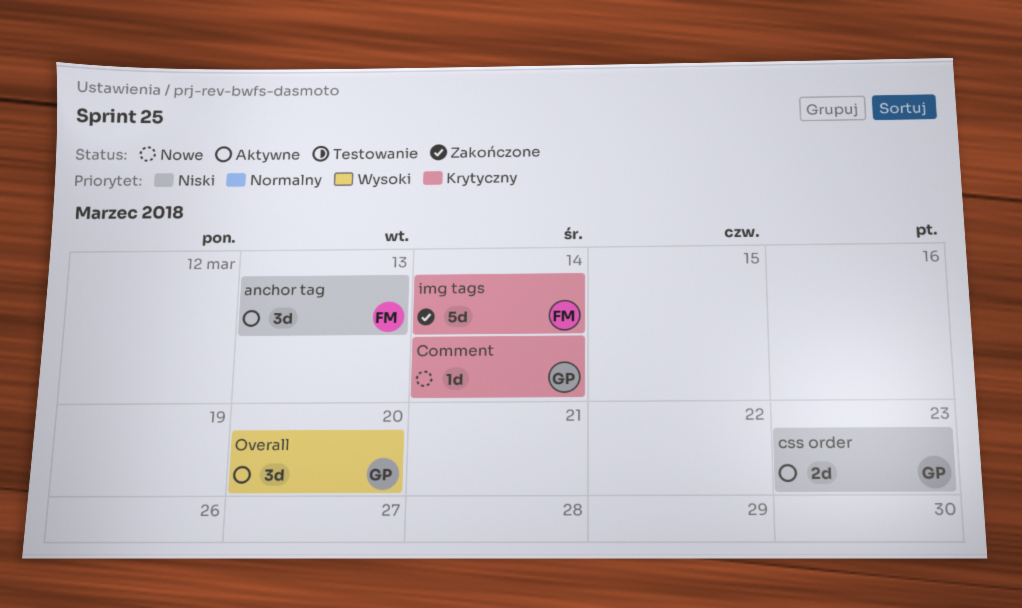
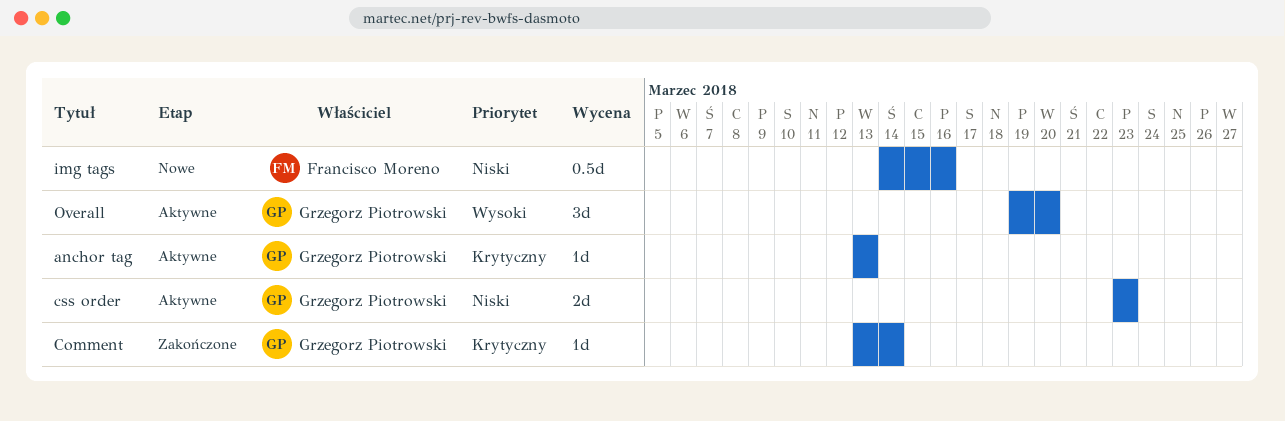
anchor tag, owner: Francisco Moreno -> Grzegorz Piotrowski
anchor tag, priority: Niski -> Krytyczny
anchor tag, estimate: 3d -> 1d
Comment, status: Nowe -> Zakończone
img tags, status: Zakończone -> Nowe
img tags, priority: Krytyczny -> Niski
img tags, estimate: 5d -> 0.5d
img tags, due: Mar 14 -> Mar 16

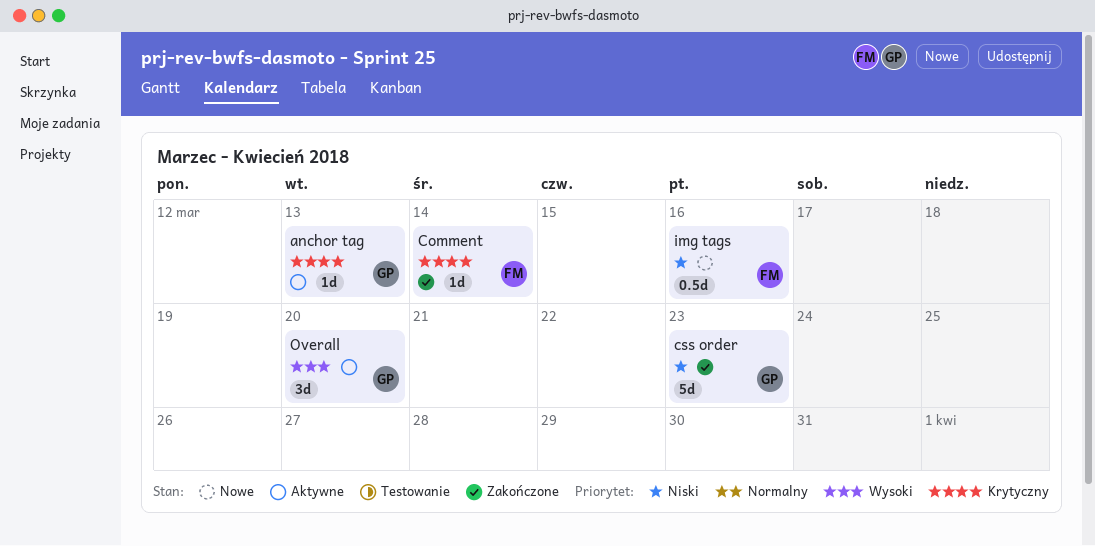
Comment, owner: Grzegorz Piotrowski -> Francisco Moreno
css order, status: Aktywne -> Zakończone
css order, estimate: 2d -> 5d

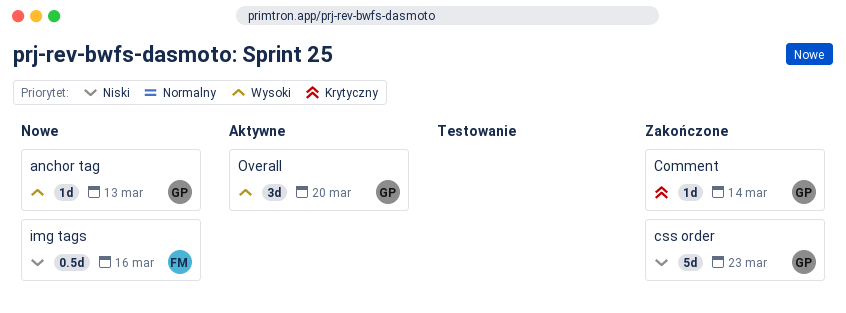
anchor tag, status: Aktywne -> Nowe
anchor tag, priority: Krytyczny -> Wysoki
Comment, owner: FM -> GP

